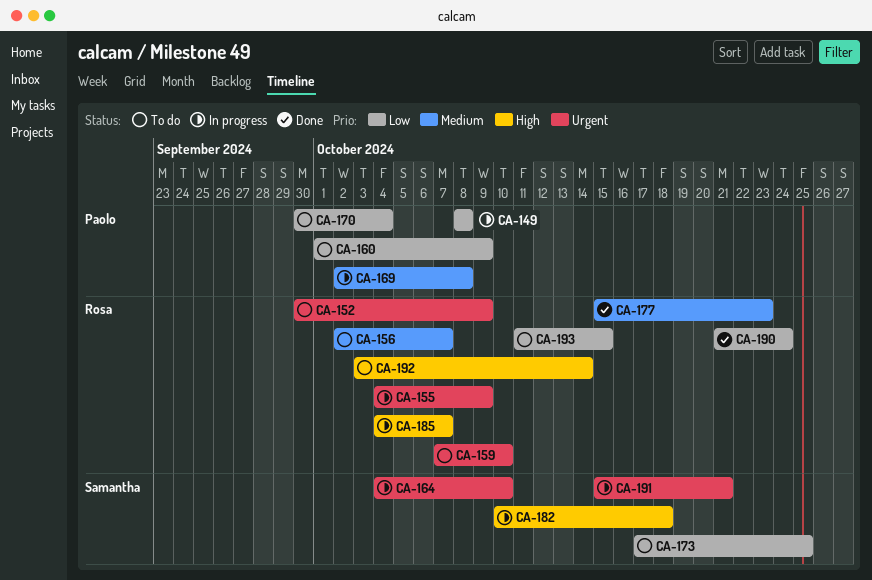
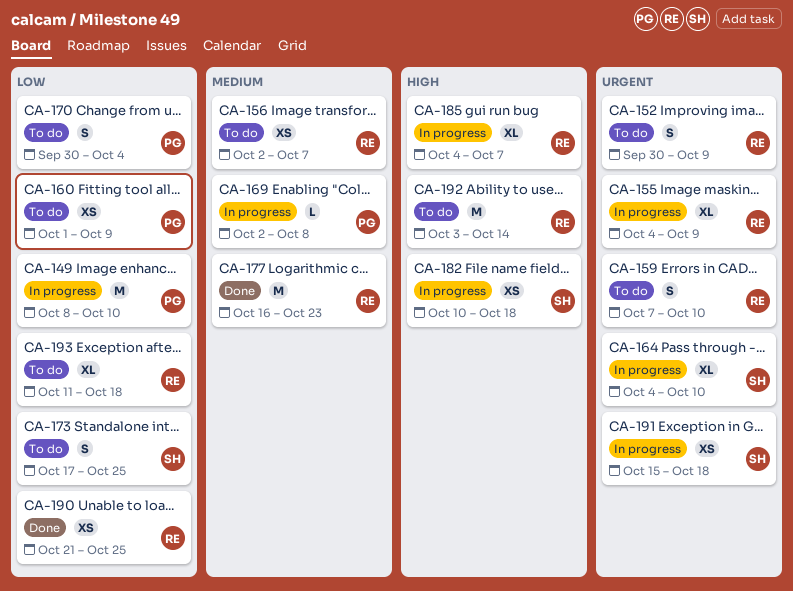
CA-149, due: Oct 8 -> Oct 10
CA-177, start: Oct 15 -> Oct 16
CA-190, due: Oct 24 -> Oct 25
CA-191, due: Oct 21 -> Oct 18
CA-193, due: Oct 15 -> Oct 18

